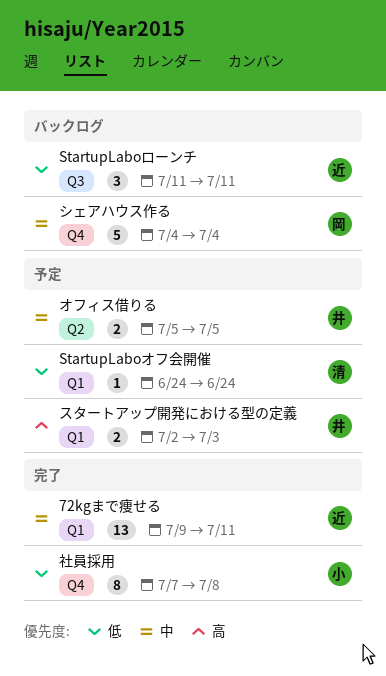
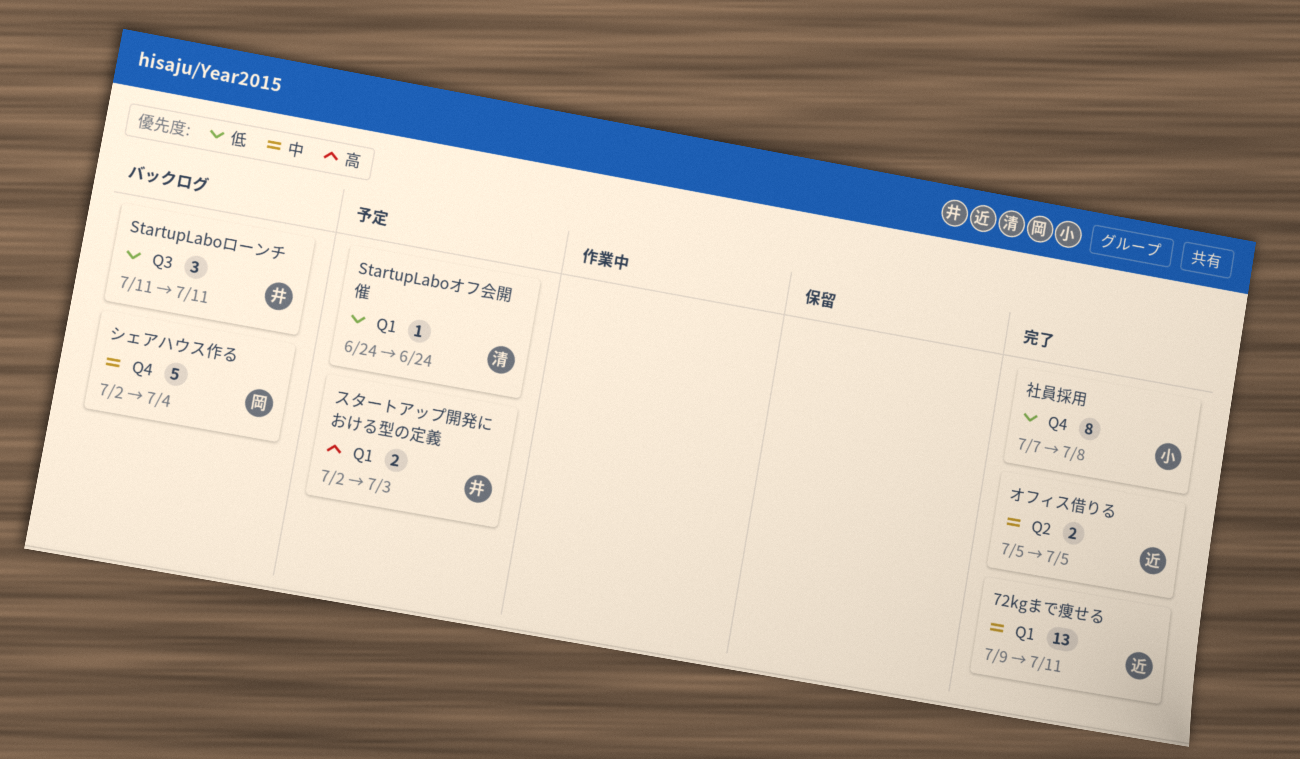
StartupLaboローンチ, owner: 近 -> 井
オフィス借りる, status: 予定 -> 完了
オフィス借りる, owner: 井 -> 近
シェアハウス作る, start: Jul 4 -> Jul 2

